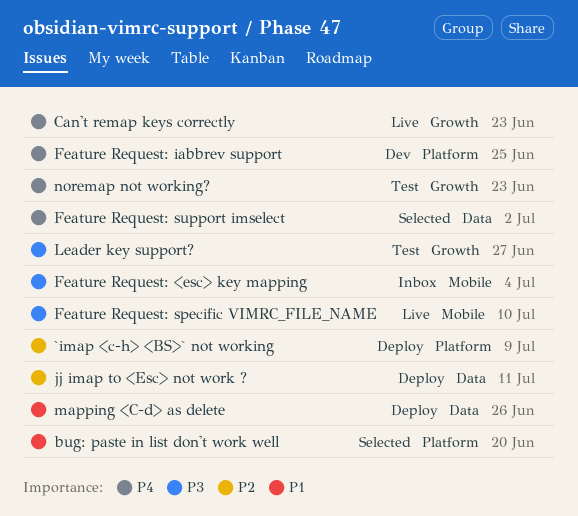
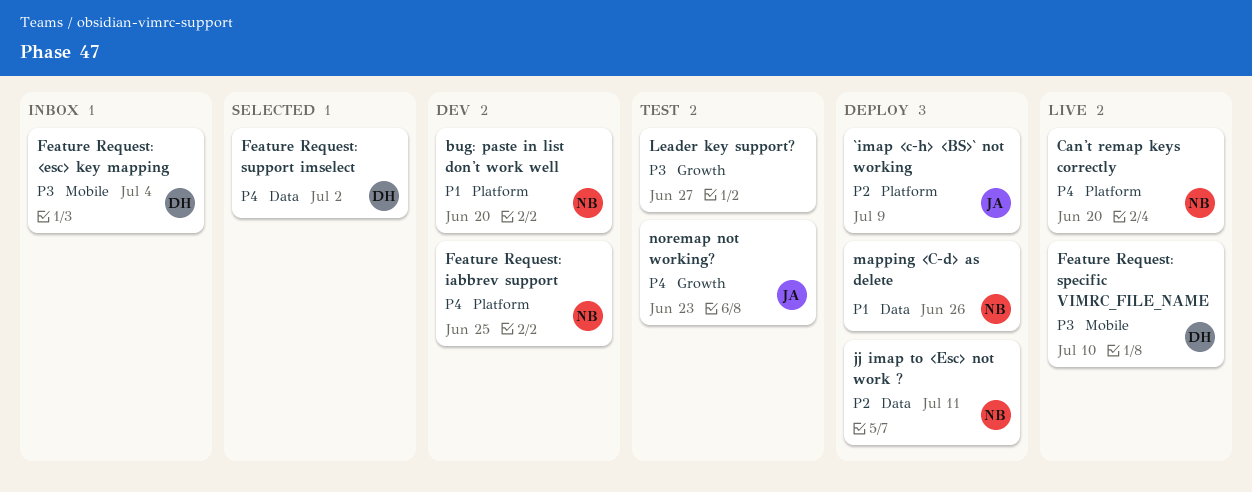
bug: paste in list don't work well, status: Selected -> Dev
Can't remap keys correctly, label: Growth -> Platform
Can't remap keys correctly, due: Jun 23 -> Jun 20

